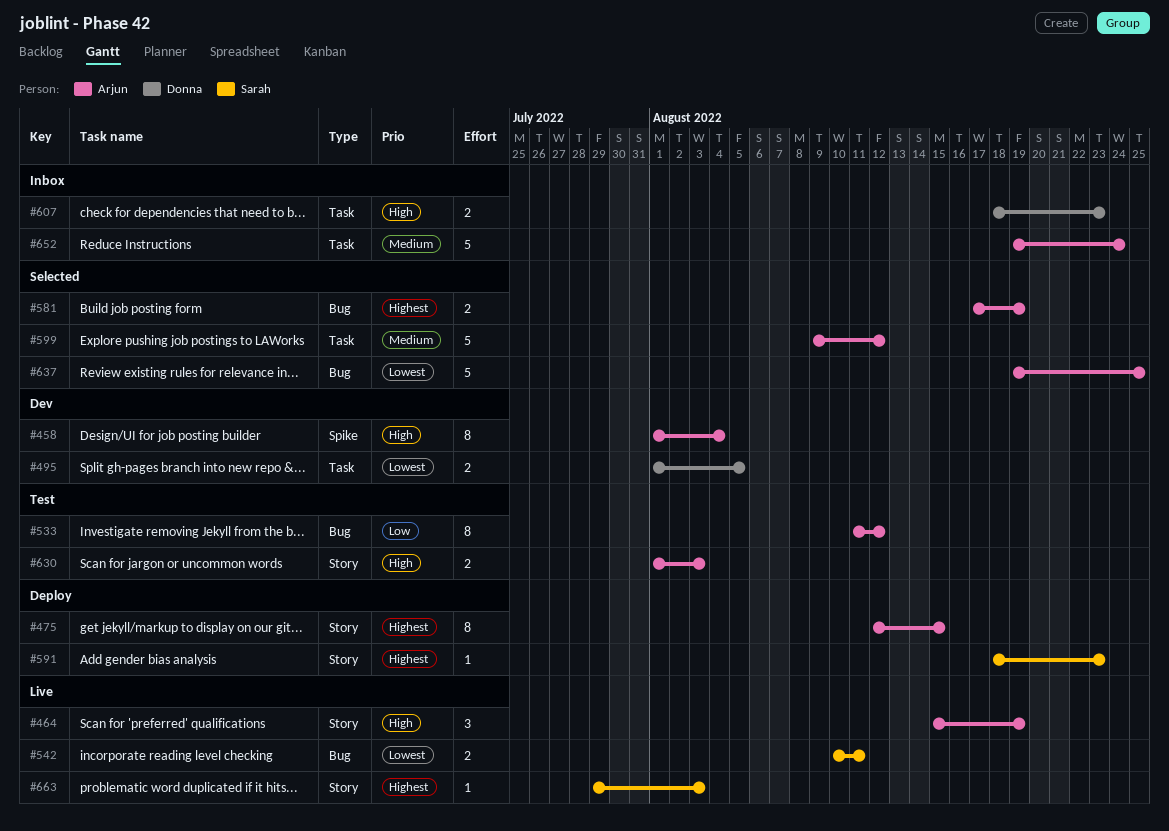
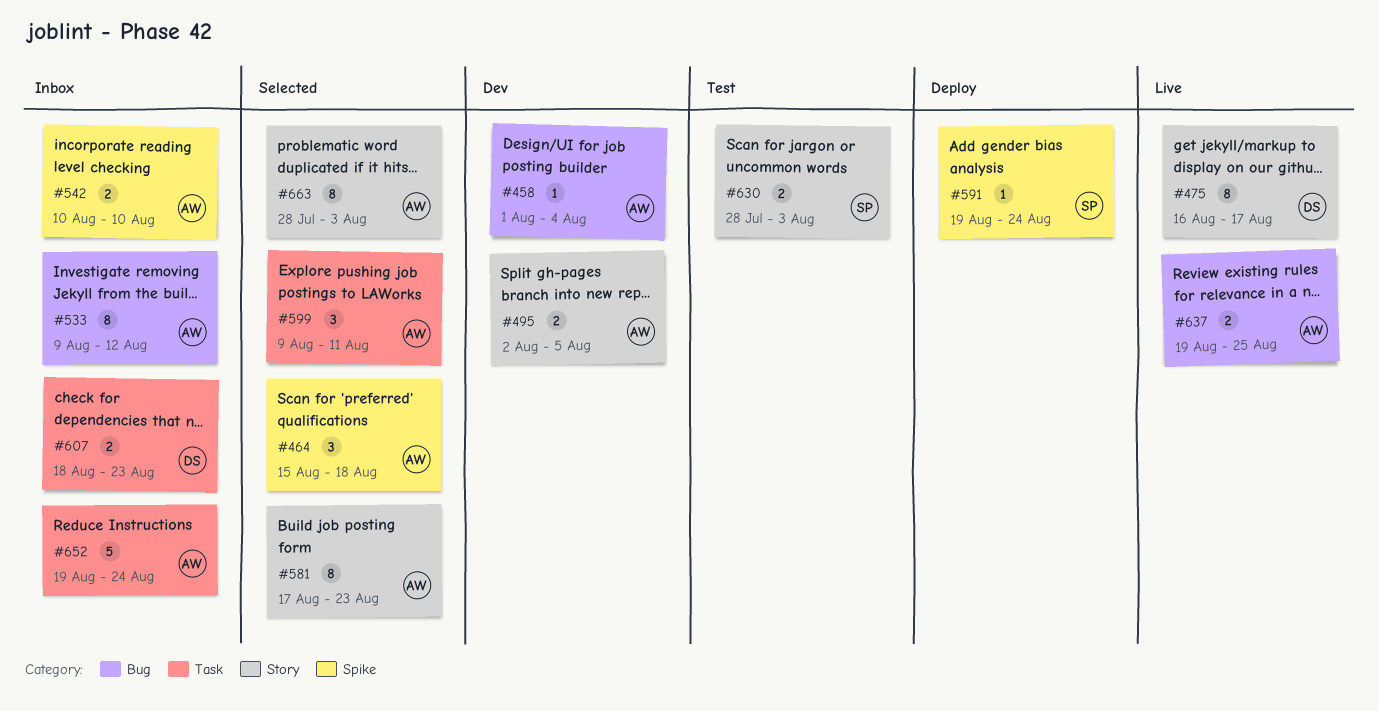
#458, label: Spike -> Bug
#458, estimate: 8 -> 1
#464, status: Live -> Selected
#464, label: Story -> Spike
#464, due: Aug 19 -> Aug 18
#475, status: Deploy -> Live
#475, owner: Arjun -> Donna
#475, start: Aug 12 -> Aug 16
#475, due: Aug 15 -> Aug 17
#495, owner: Donna -> Arjun
#495, label: Task -> Story
#495, start: Aug 1 -> Aug 2
#533, status: Test -> Inbox
#533, start: Aug 11 -> Aug 9
#542, status: Live -> Inbox
#542, owner: Sarah -> Arjun
#542, label: Bug -> Spike
#542, due: Aug 11 -> Aug 10
#581, label: Bug -> Story
#581, estimate: 2 -> 8
#581, due: Aug 19 -> Aug 23
#591, label: Story -> Spike
#591, start: Aug 18 -> Aug 19
#591, due: Aug 23 -> Aug 24
#599, estimate: 5 -> 3
#599, due: Aug 12 -> Aug 11
#630, owner: Arjun -> Sarah
#630, start: Aug 1 -> Jul 28
#637, status: Selected -> Live
#637, estimate: 5 -> 2
#663, status: Live -> Selected
#663, owner: Sarah -> Arjun
#663, estimate: 1 -> 8
#663, start: Jul 29 -> Jul 28

